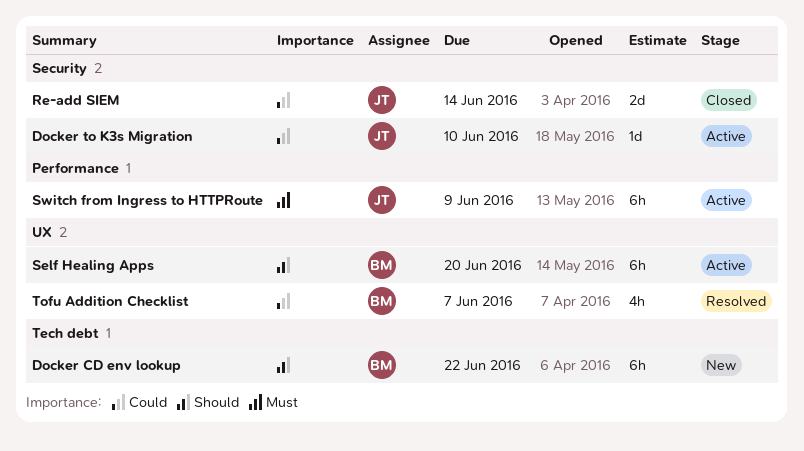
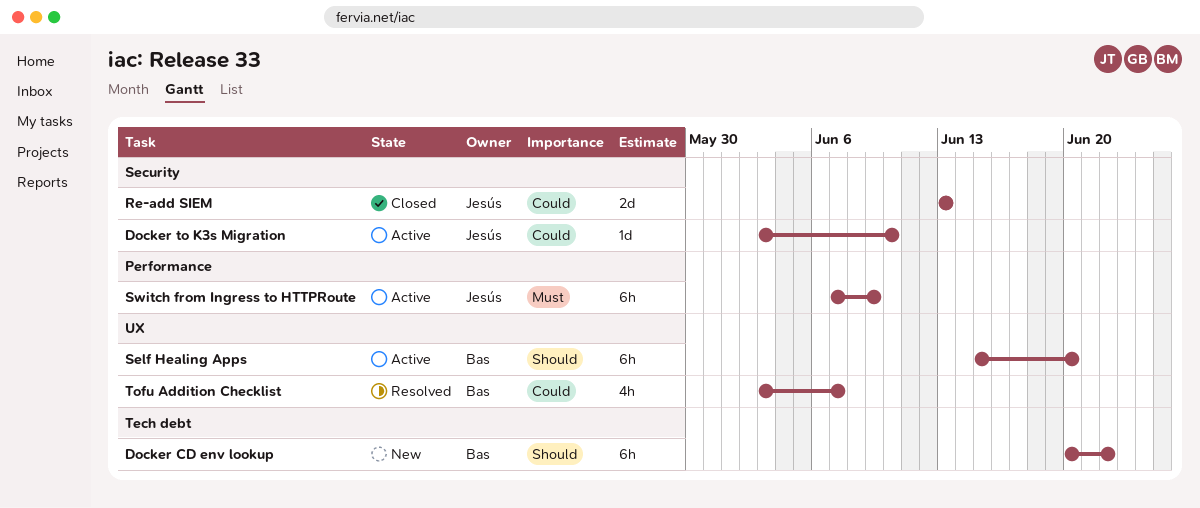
Re-add SIEM, due: Jun 14 -> Jun 13

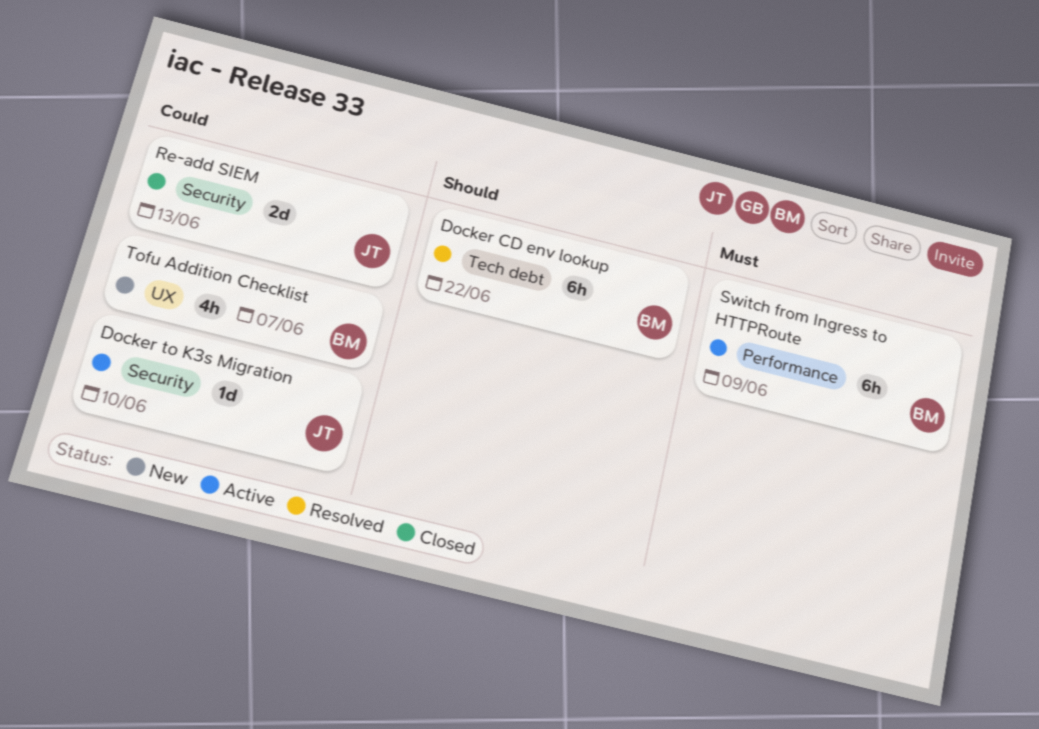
Docker CD env lookup, status: New -> Resolved
Self Healing Apps: present -> none
Switch from Ingress to HTTPRoute, owner: Jesús -> Bas
Tofu Addition Checklist, status: Resolved -> New

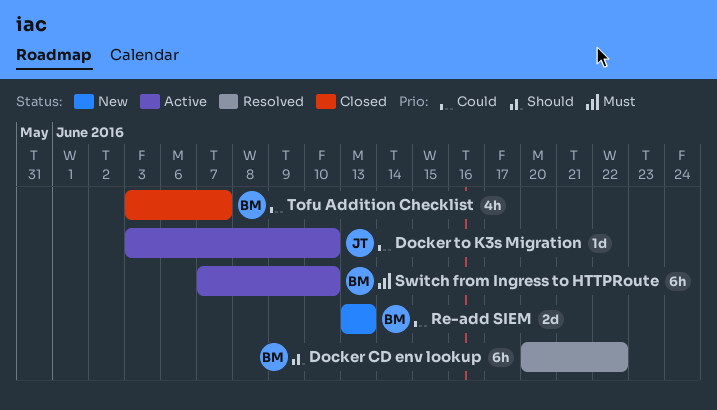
Re-add SIEM, status: Closed -> New
Re-add SIEM, owner: JT -> BM
Switch from Ingress to HTTPRoute, due: Jun 9 -> Jun 10
Tofu Addition Checklist, status: New -> Closed

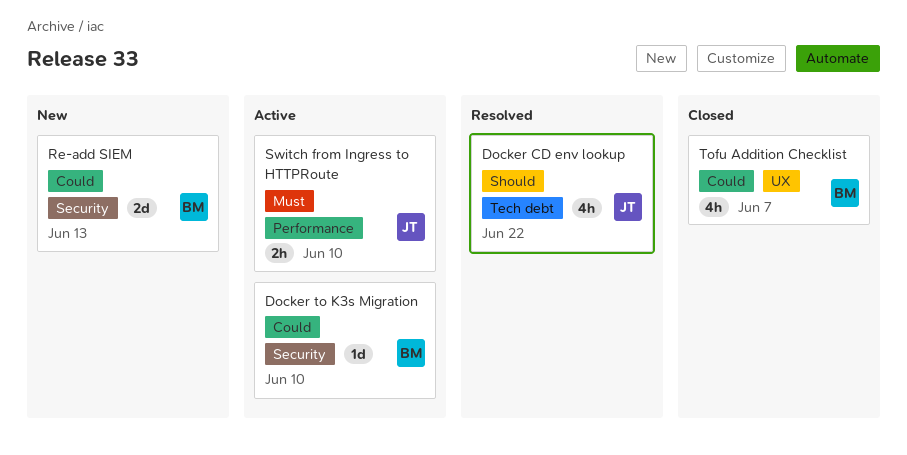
Docker CD env lookup, owner: BM -> JT
Docker CD env lookup, estimate: 6h -> 4h
Docker to K3s Migration, owner: JT -> BM
Switch from Ingress to HTTPRoute, owner: BM -> JT
Switch from Ingress to HTTPRoute, estimate: 6h -> 2h

